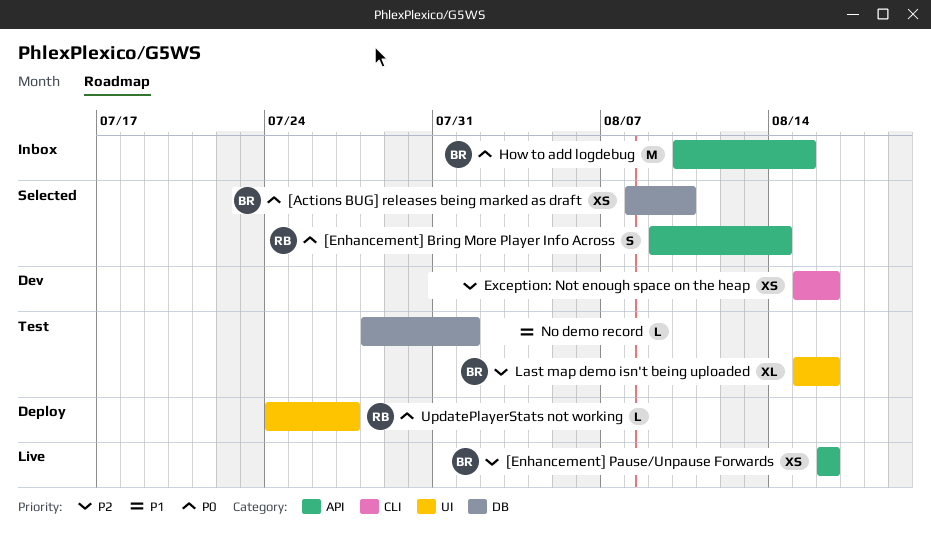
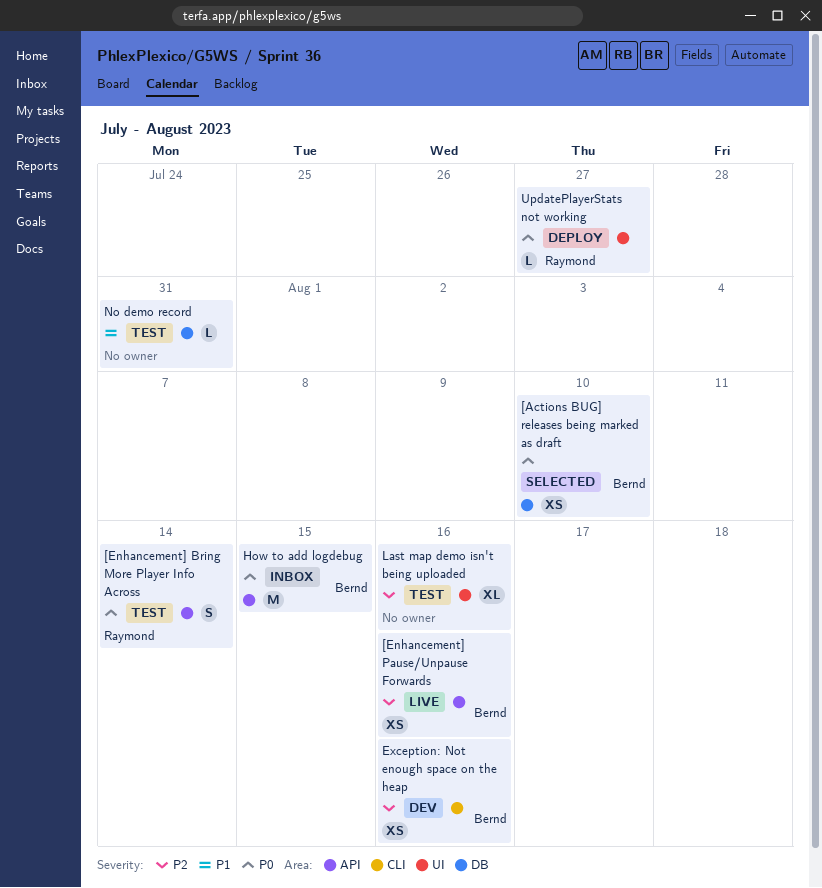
[Enhancement] Bring More Player Info Across, status: Selected -> Test
Exception: Not enough space on the heap, owner: none -> Bernd
Last map demo isn't being uploaded, owner: Bernd -> none
No demo record, due: Aug 1 -> Jul 31

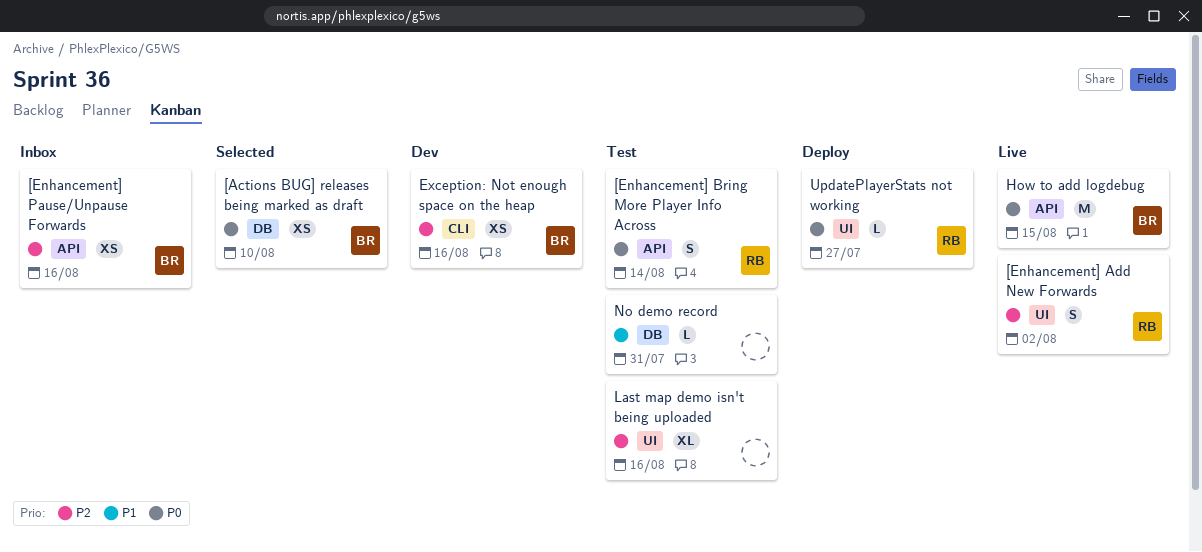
[Enhancement] Add New Forwards: none -> present
[Enhancement] Pause/Unpause Forwards, status: Live -> Inbox
How to add logdebug, status: Inbox -> Live

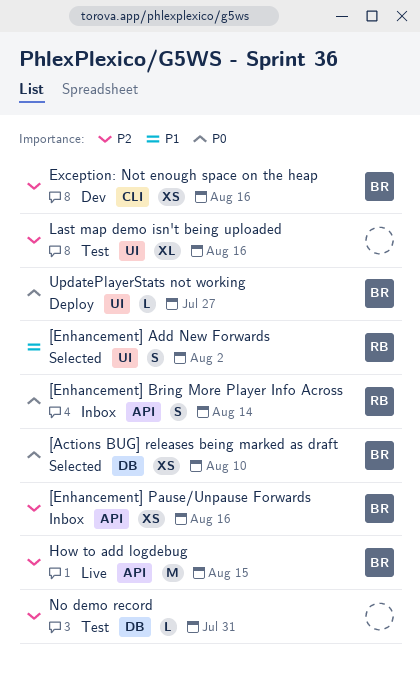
[Enhancement] Add New Forwards, status: Live -> Selected
[Enhancement] Add New Forwards, priority: P2 -> P1
[Enhancement] Bring More Player Info Across, status: Test -> Inbox
How to add logdebug, priority: P0 -> P2
No demo record, priority: P1 -> P2
UpdatePlayerStats not working, owner: RB -> BR

